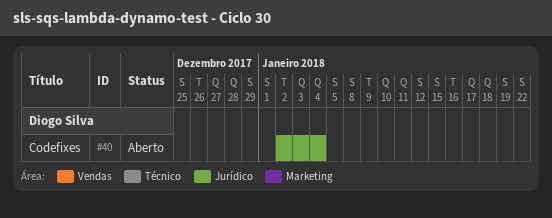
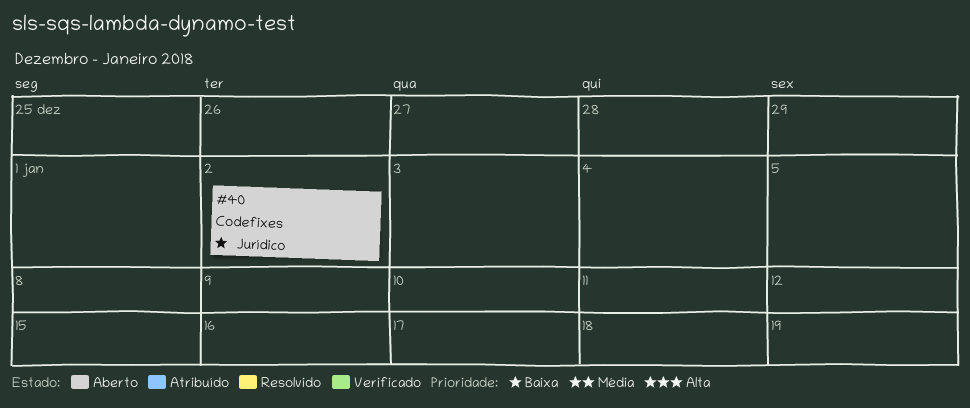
#40, due: Jan 4 -> Jan 2

